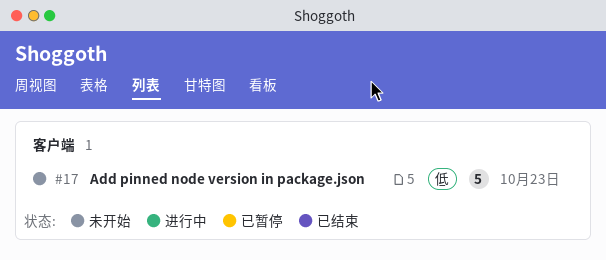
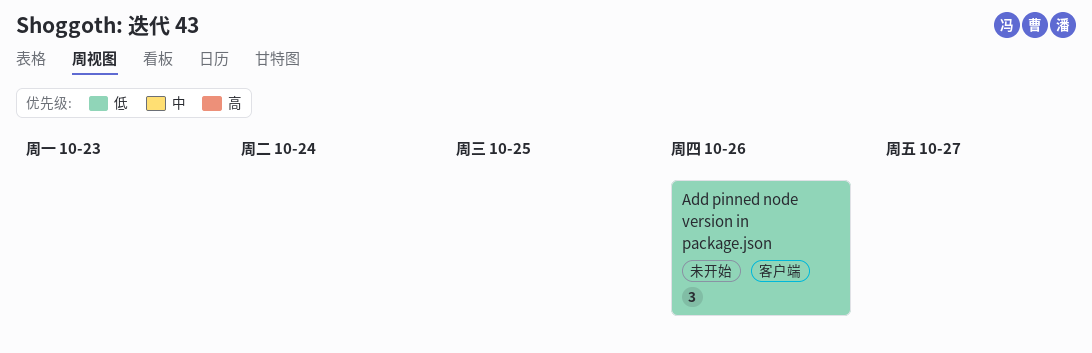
Add pinned node version in package.json, estimate: 5 -> 3
Add pinned node version in package.json, due: Oct 23 -> Oct 26

